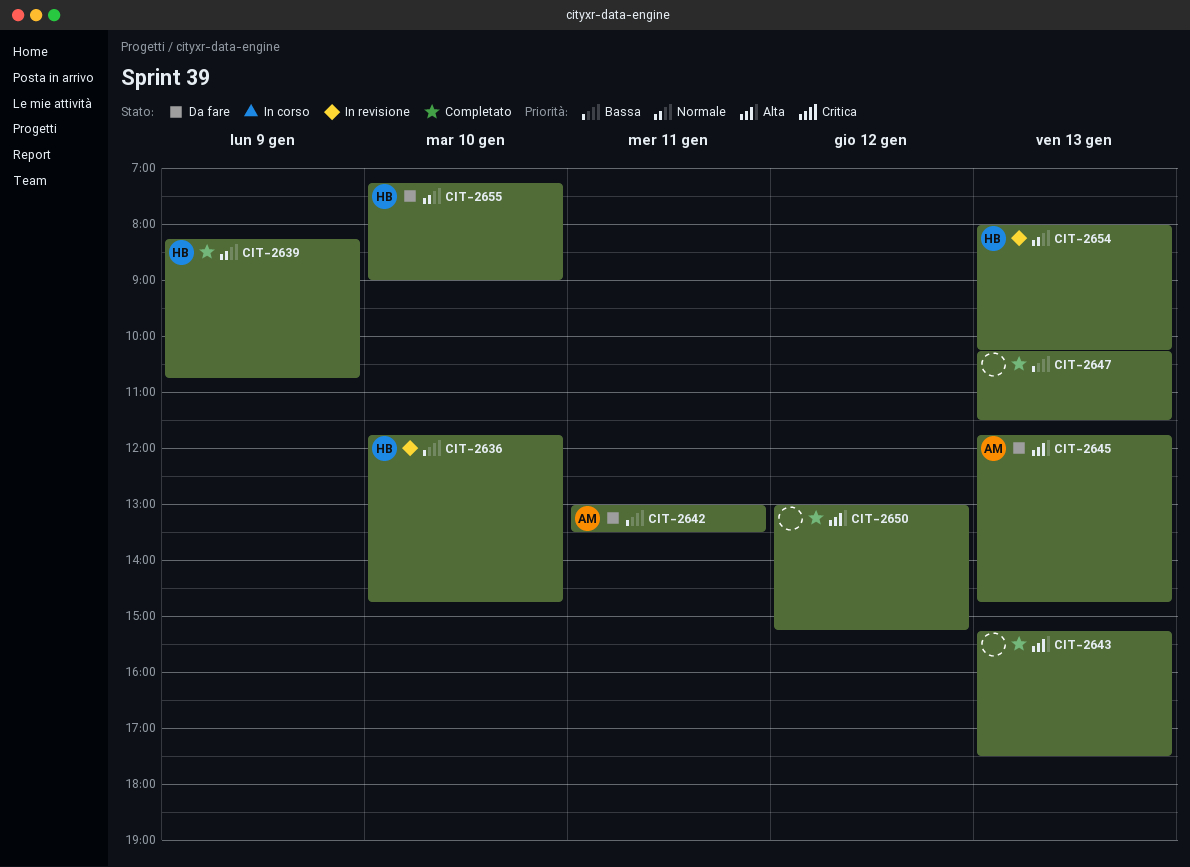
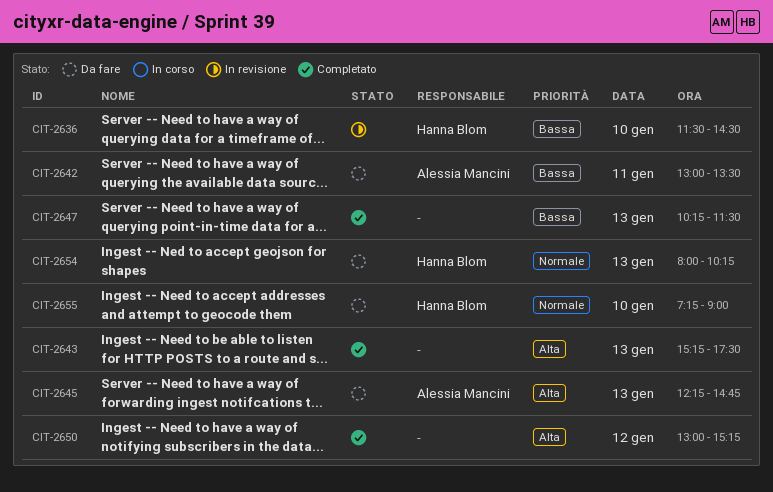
CIT-2636, begins: 11:45 -> 11:30
CIT-2636, ends: 14:45 -> 14:30
CIT-2639: present -> none
CIT-2645, begins: 11:45 -> 12:15
CIT-2654, status: In revisione -> Da fare

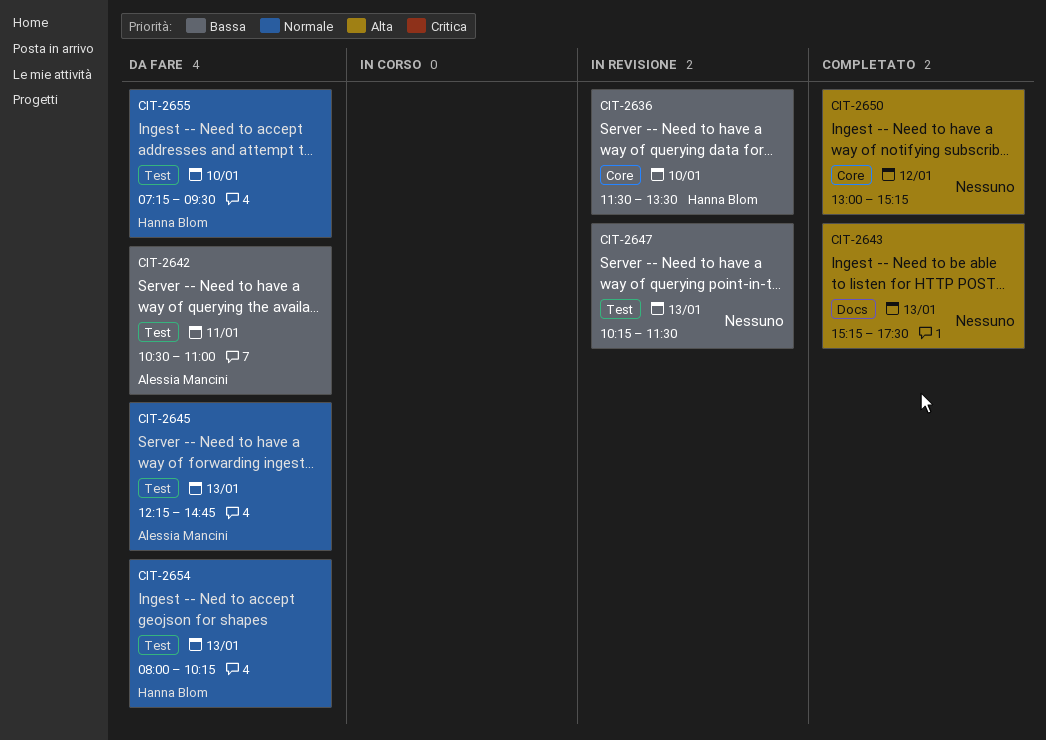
CIT-2636, ends: 14:30 -> 13:30
CIT-2642, begins: 13:00 -> 10:30
CIT-2642, ends: 13:30 -> 11:00
CIT-2645, priority: Alta -> Normale
CIT-2647, status: Completato -> In revisione
CIT-2655, ends: 09:00 -> 09:30

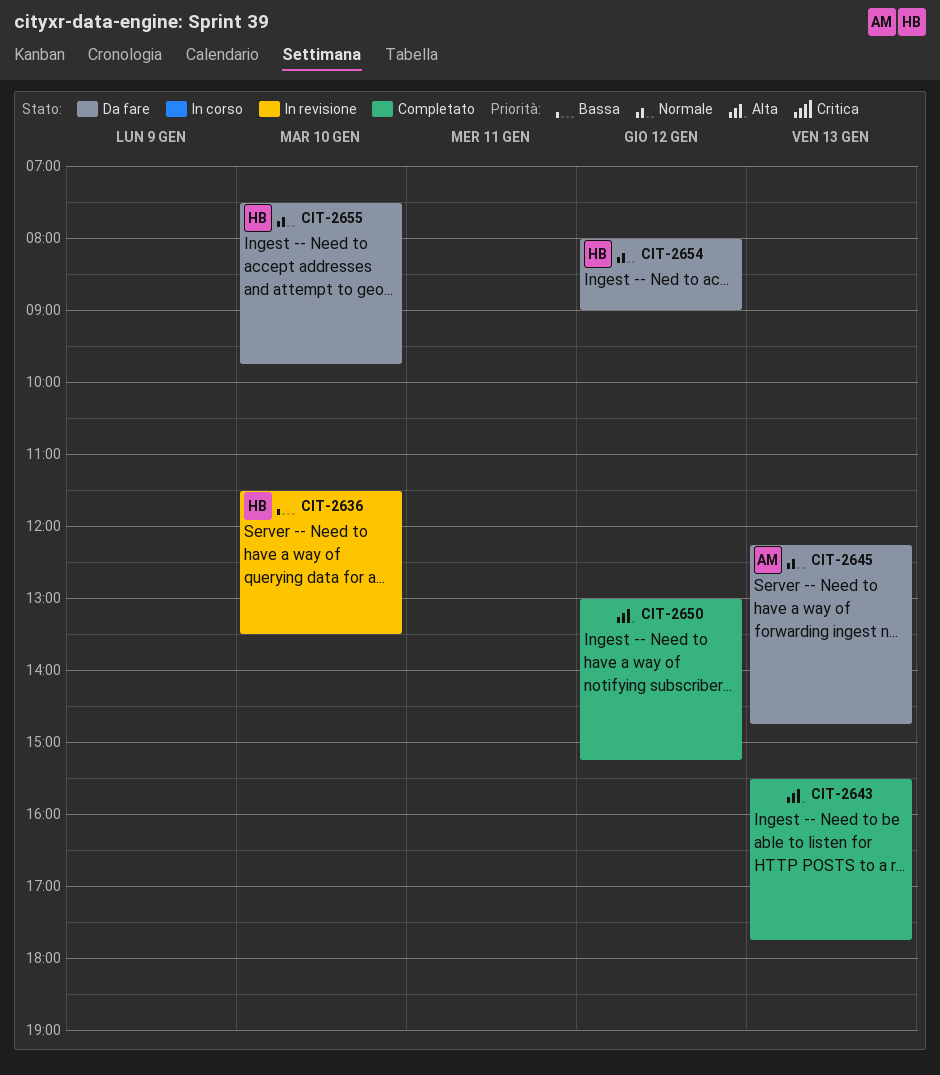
CIT-2642: present -> none
CIT-2643, begins: 15:15 -> 15:30
CIT-2643, ends: 17:30 -> 17:45
CIT-2647: present -> none
CIT-2654, day: Jan 13 -> Jan 12
CIT-2654, ends: 10:15 -> 09:00
CIT-2655, begins: 07:15 -> 07:30
CIT-2655, ends: 09:30 -> 09:45

